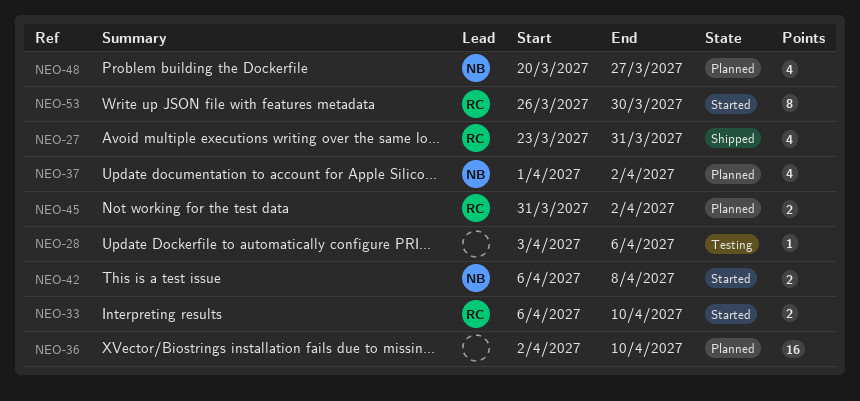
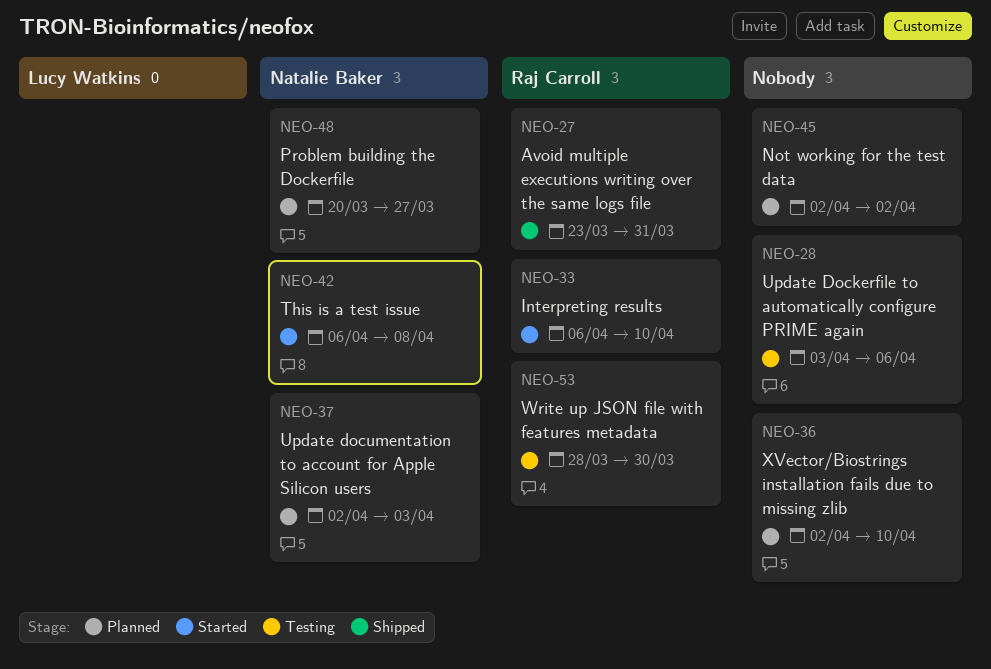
NEO-37, start: Apr 1 -> Apr 2
NEO-37, due: Apr 2 -> Apr 3
NEO-45, owner: Raj Carroll -> none
NEO-45, start: Mar 31 -> Apr 2
NEO-53, status: Started -> Testing
NEO-53, start: Mar 26 -> Mar 28

